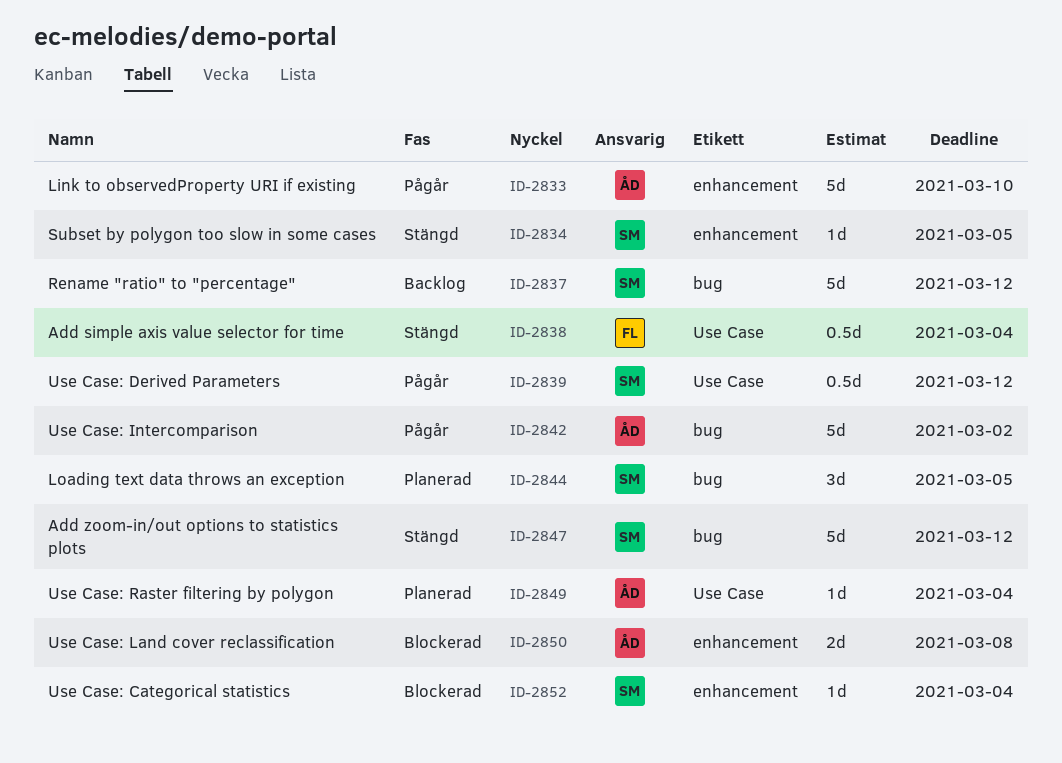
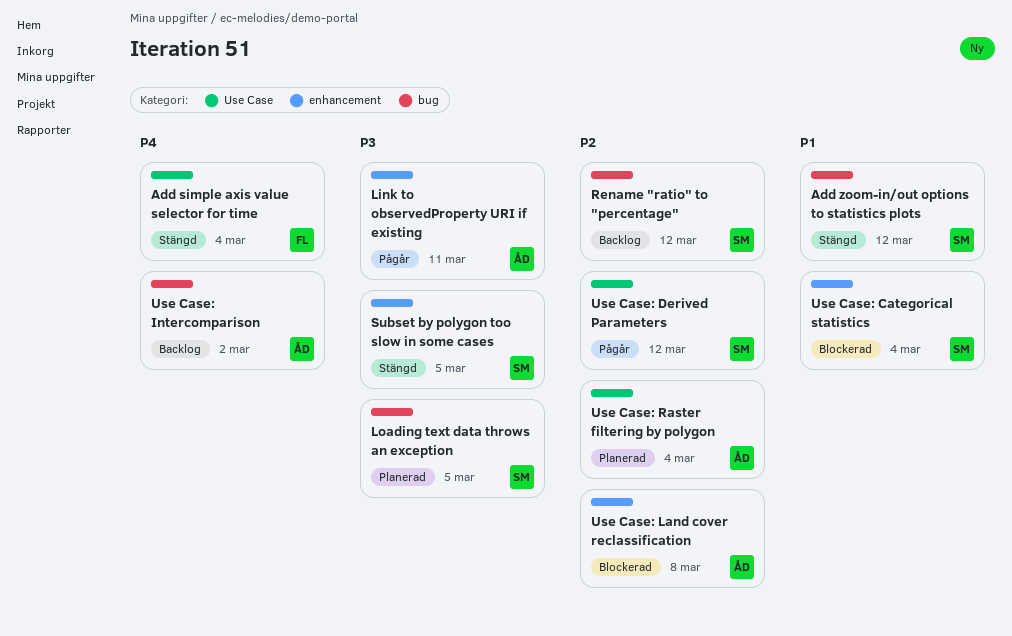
Link to observedProperty URI if existing, due: Mar 10 -> Mar 11
Use Case: Intercomparison, status: Pågår -> Backlog

